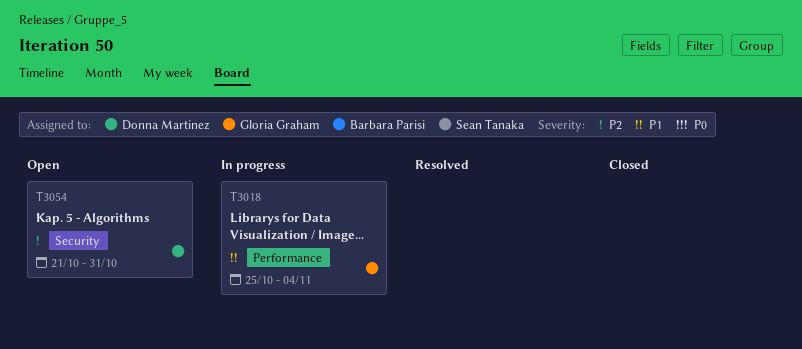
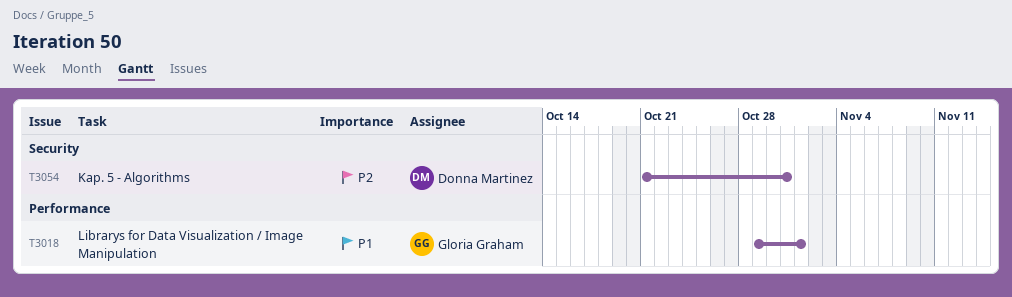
T3018, start: Oct 25 -> Oct 29
T3018, due: Nov 4 -> Nov 1

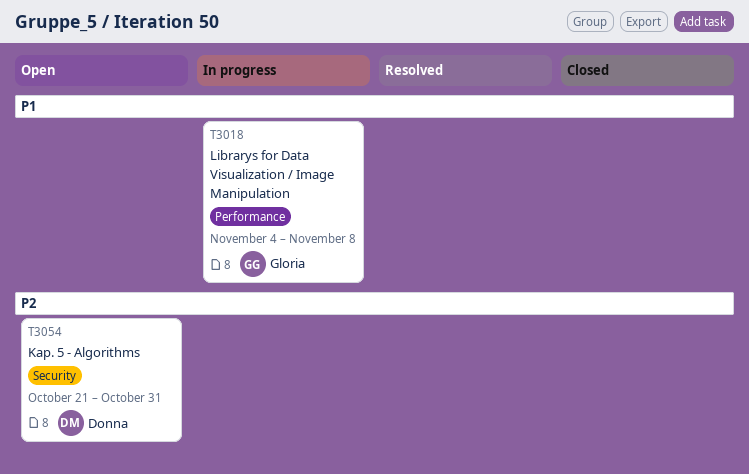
T3018, start: Oct 29 -> Nov 4
T3018, due: Nov 1 -> Nov 8

